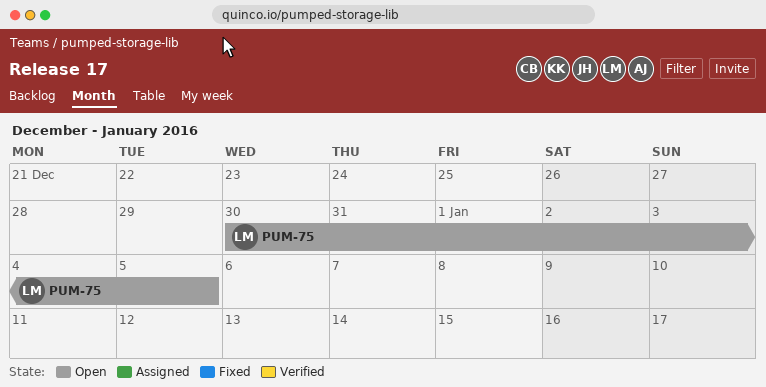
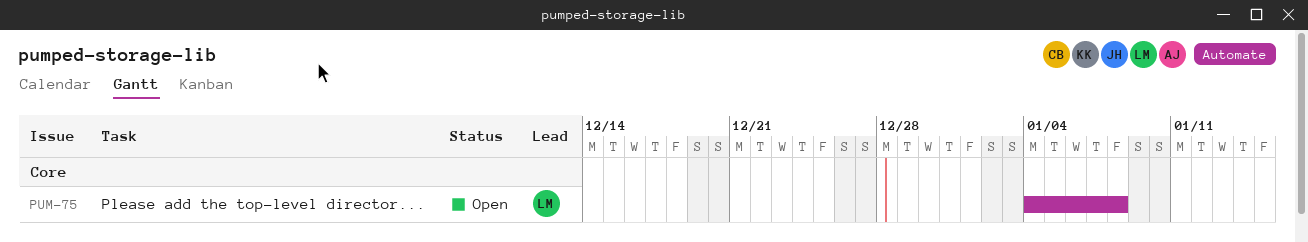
PUM-75, start: Dec 30 -> Jan 4
PUM-75, due: Jan 5 -> Jan 8

